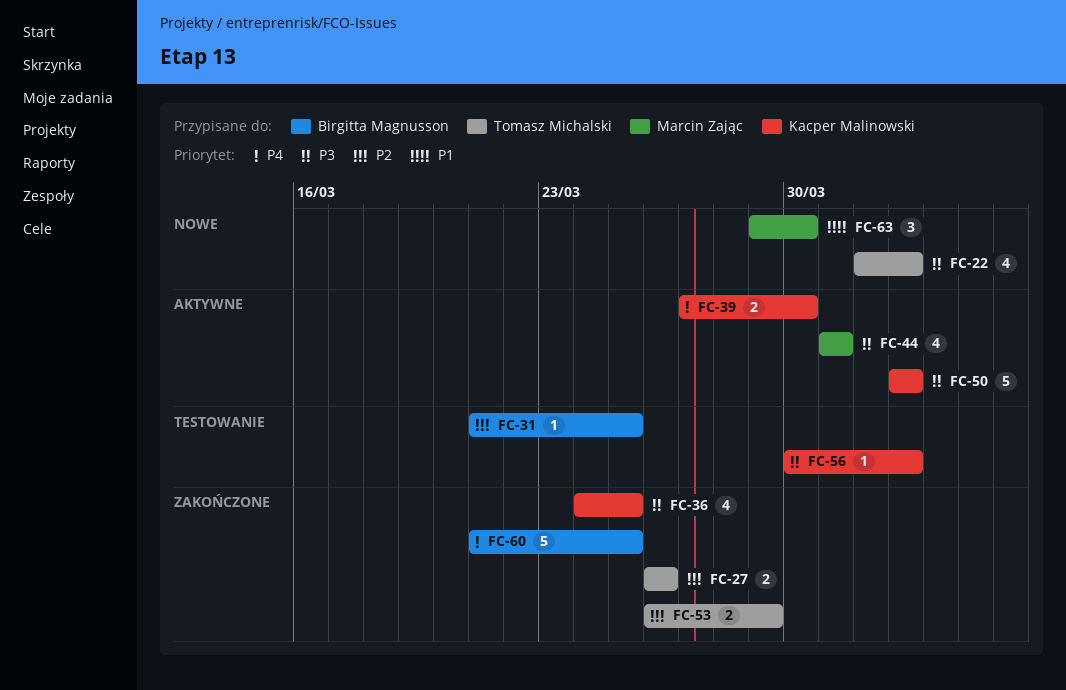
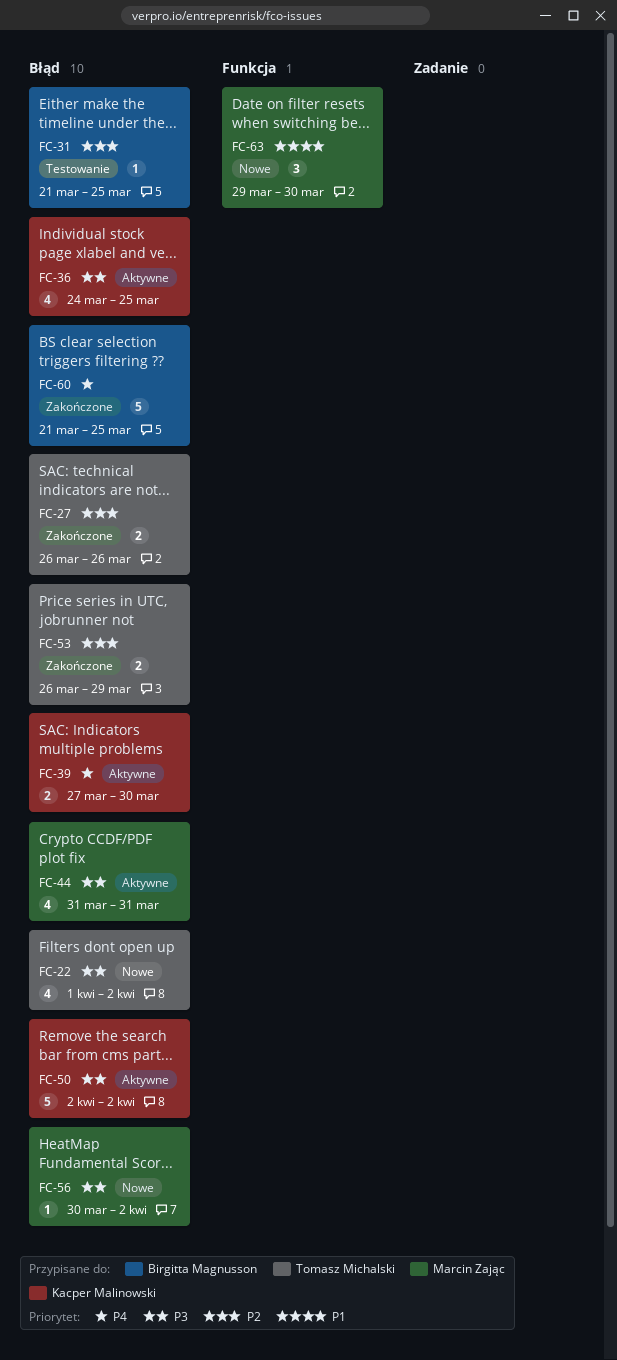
FC-36, status: Zakończone -> Aktywne
FC-56, status: Testowanie -> Nowe
FC-56, owner: Kacper Malinowski -> Marcin Zając

